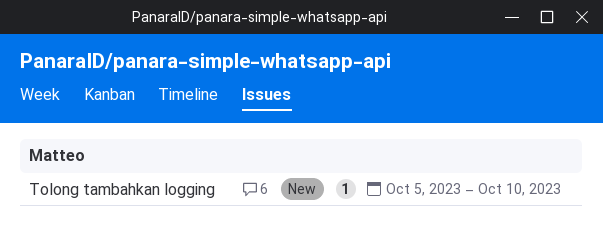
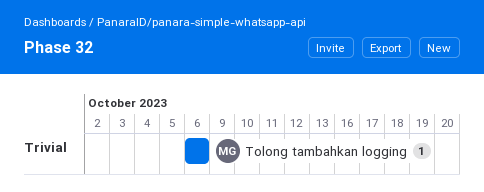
Tolong tambahkan logging, start: Oct 5 -> Oct 6
Tolong tambahkan logging, due: Oct 10 -> Oct 6

